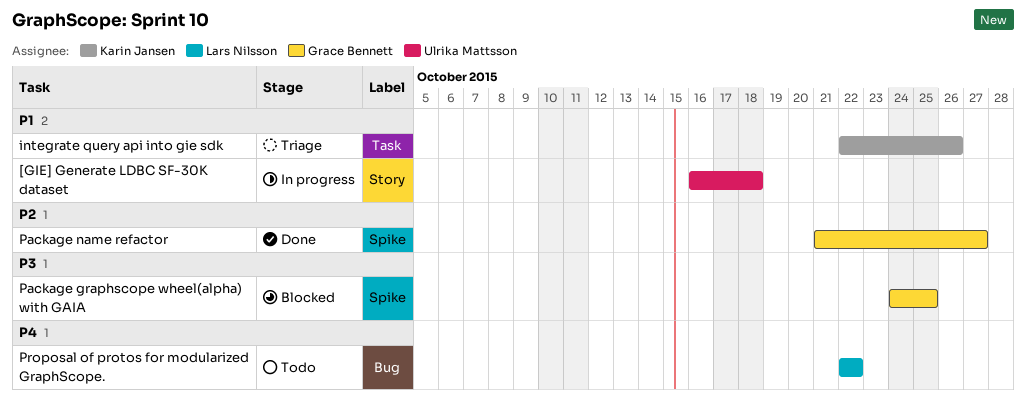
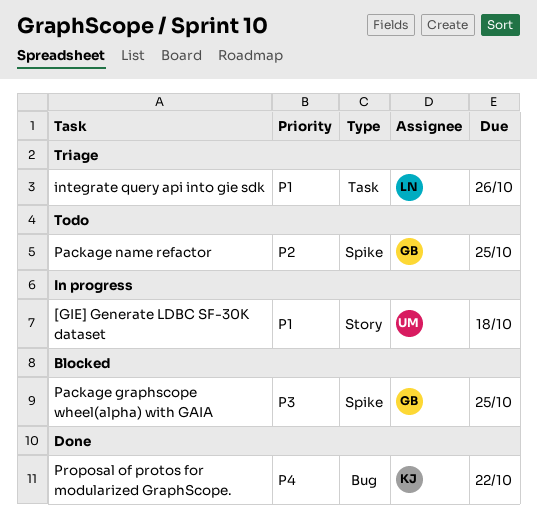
integrate query api into gie sdk, owner: Karin Jansen -> Lars Nilsson
Package name refactor, status: Done -> Todo
Package name refactor, due: Oct 27 -> Oct 25
Proposal of protos for modularized GraphScope., status: Todo -> Done
Proposal of protos for modularized GraphScope., owner: Lars Nilsson -> Karin Jansen

